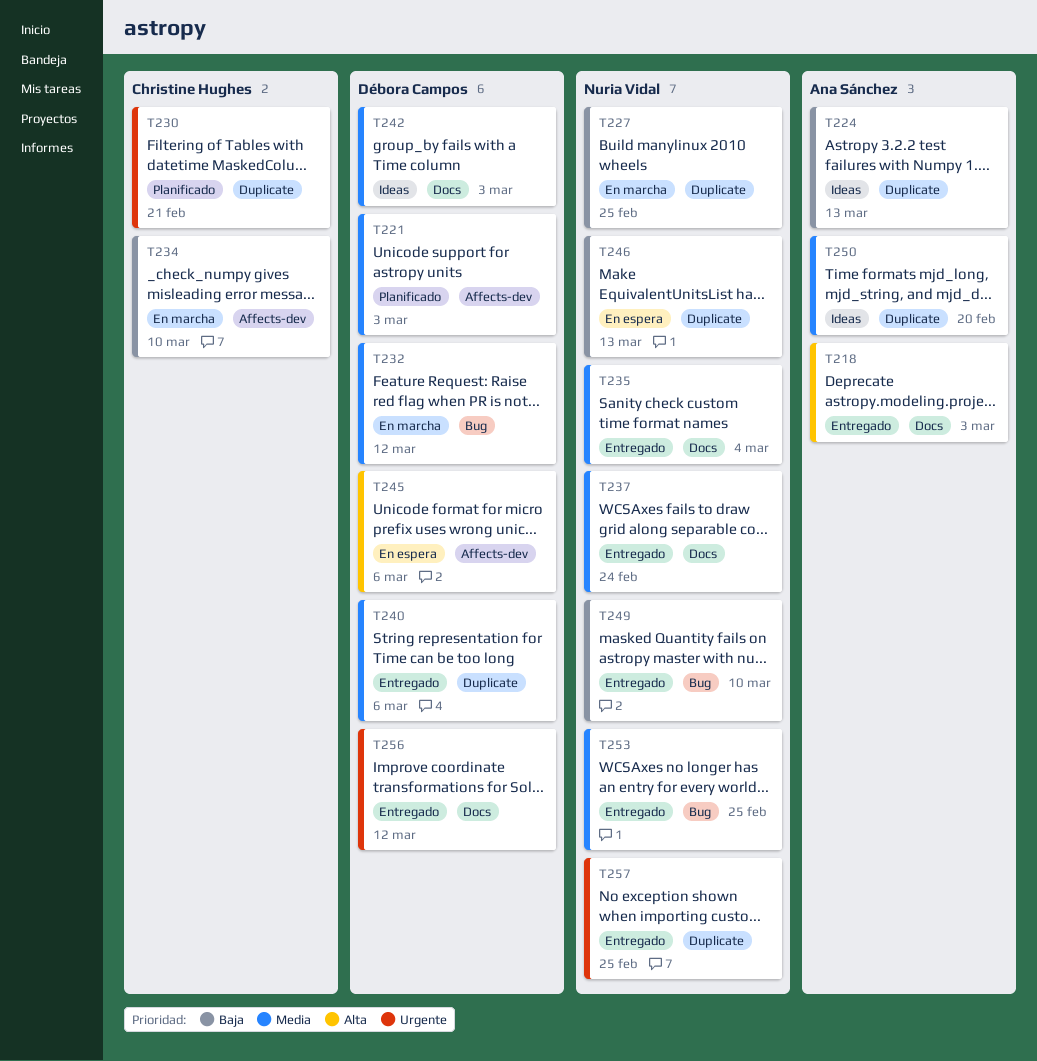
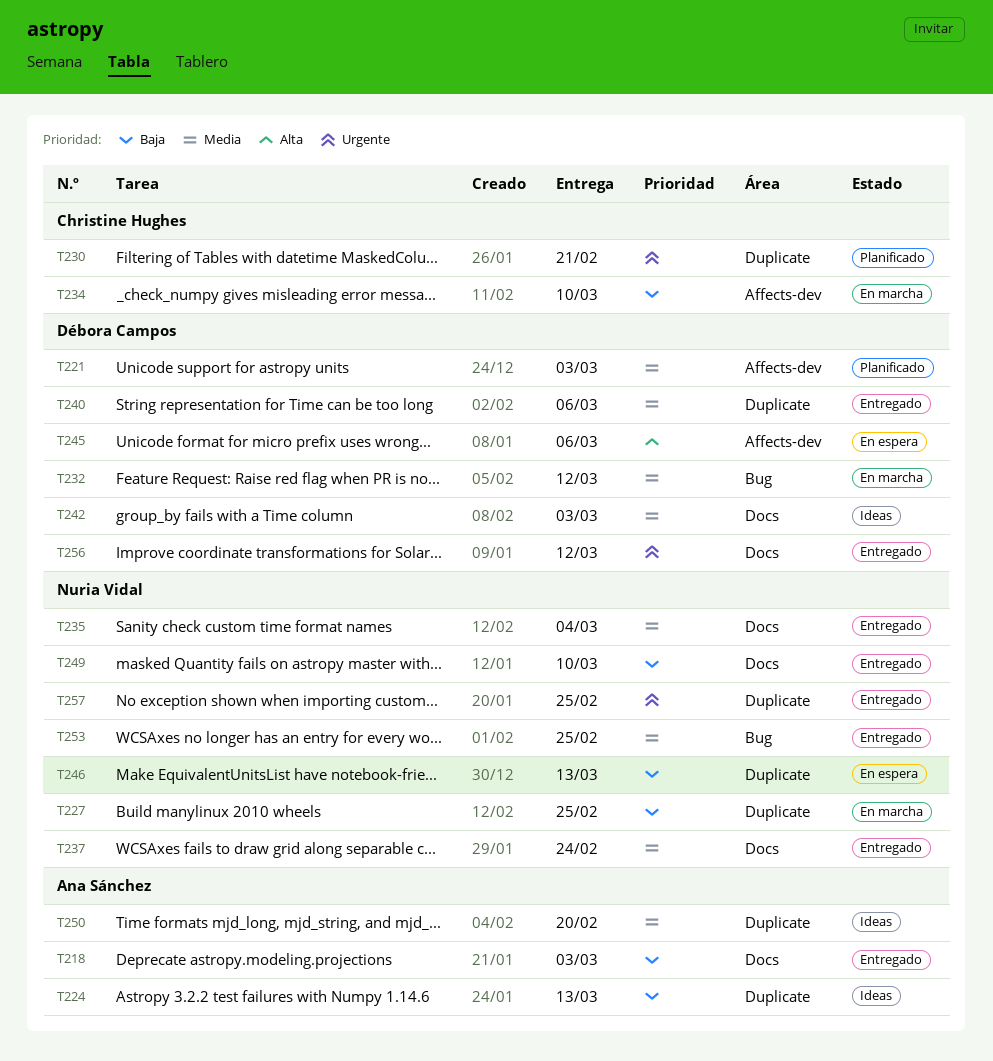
T218, priority: Alta -> Baja
T249, label: Bug -> Docs

